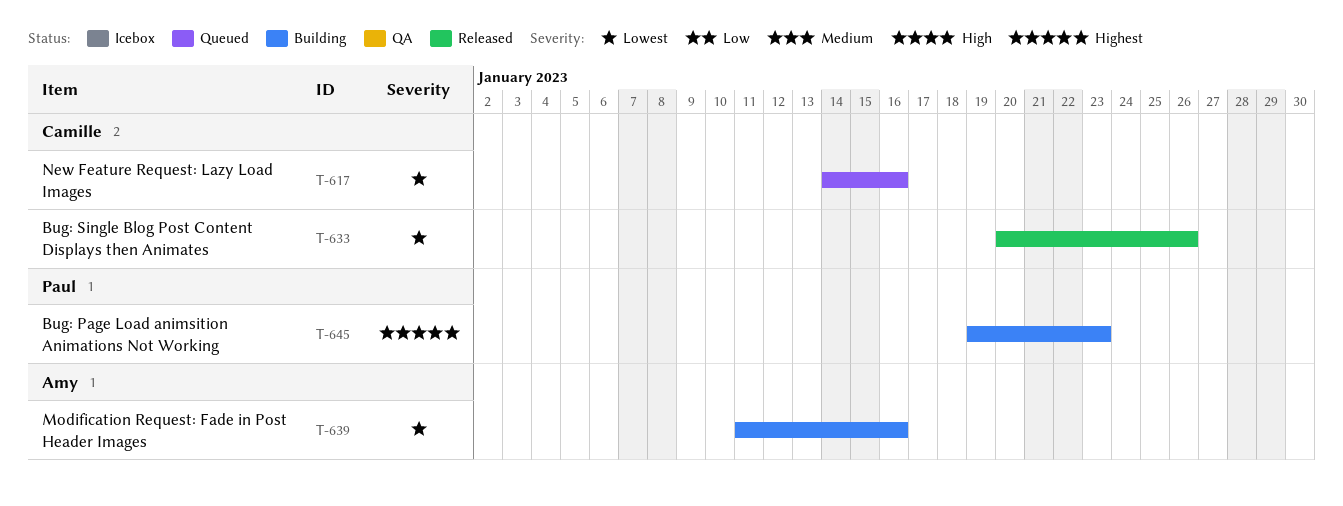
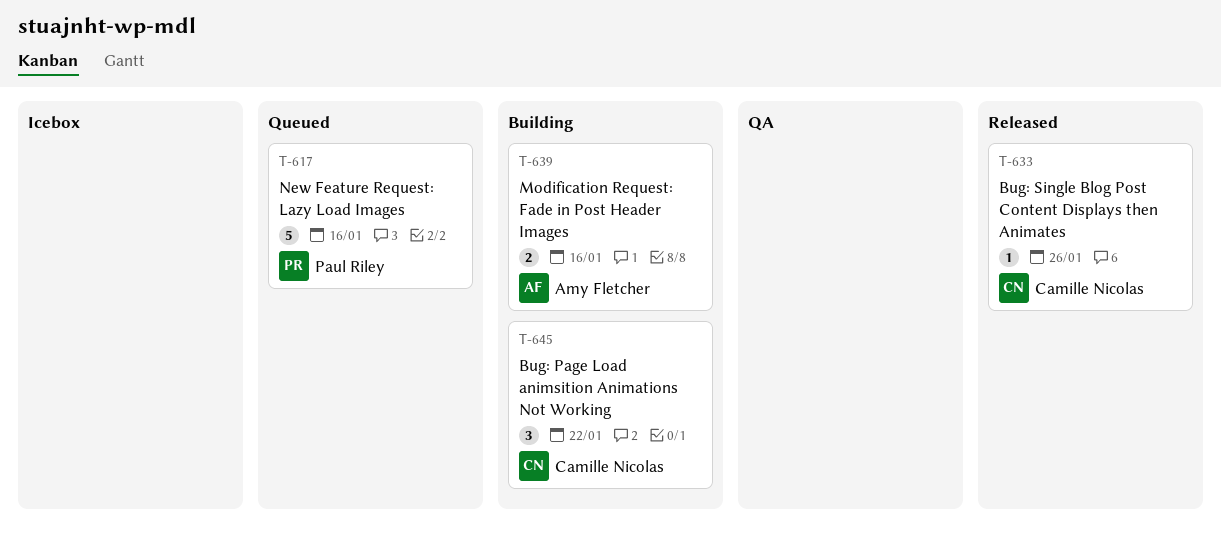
T-617, owner: Camille Nicolas -> Paul Riley
T-645, owner: Paul Riley -> Camille Nicolas
T-645, due: Jan 23 -> Jan 22

